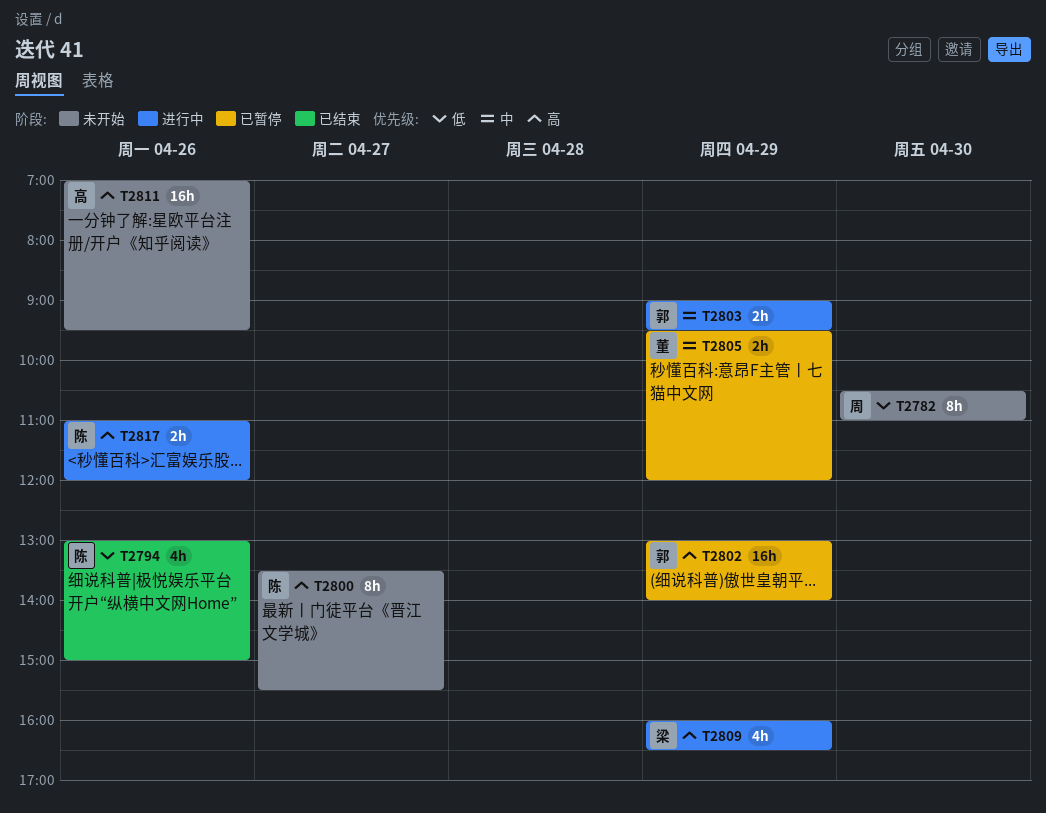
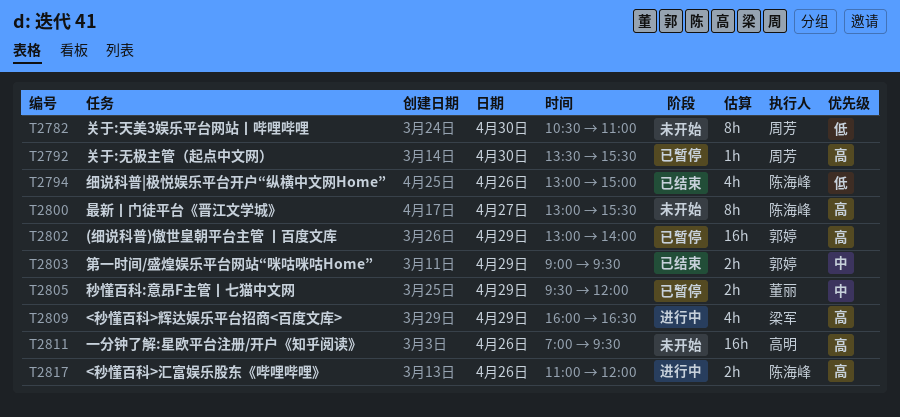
T2792: none -> present
T2800, begins: 13:30 -> 13:00
T2803, status: 进行中 -> 已结束

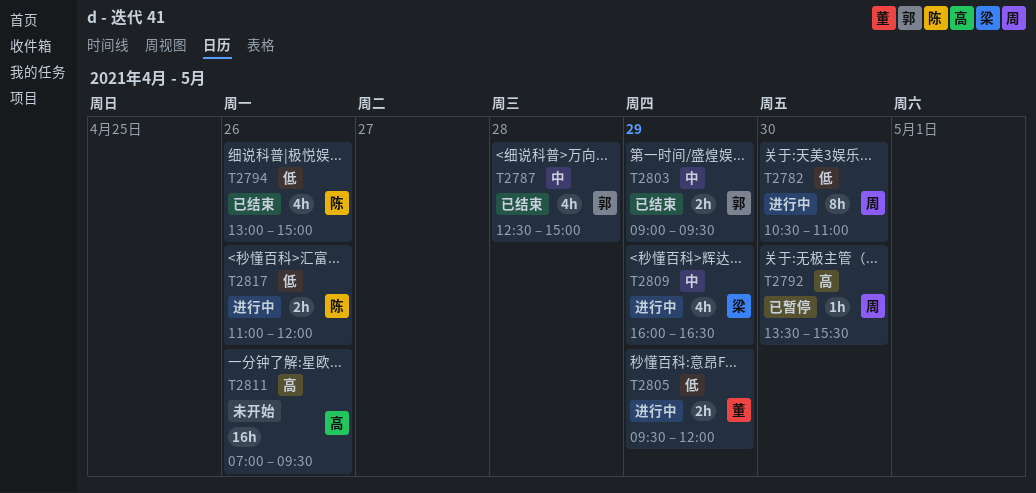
T2782, status: 未开始 -> 进行中
T2787: none -> present
T2800: present -> none
T2802: present -> none
T2805, status: 已暂停 -> 进行中
T2805, priority: 中 -> 低
T2809, priority: 高 -> 中
T2817, priority: 高 -> 低

